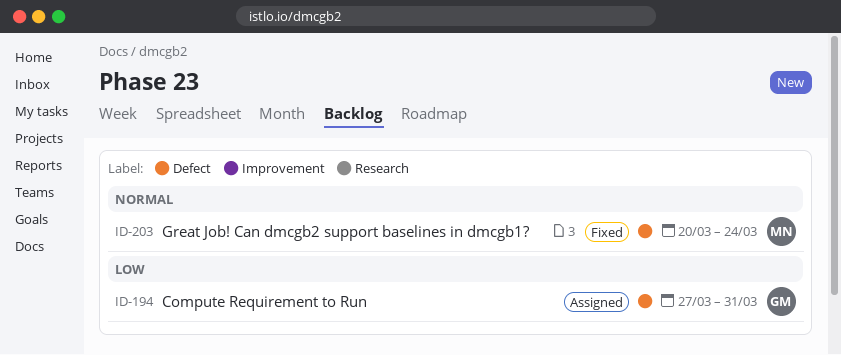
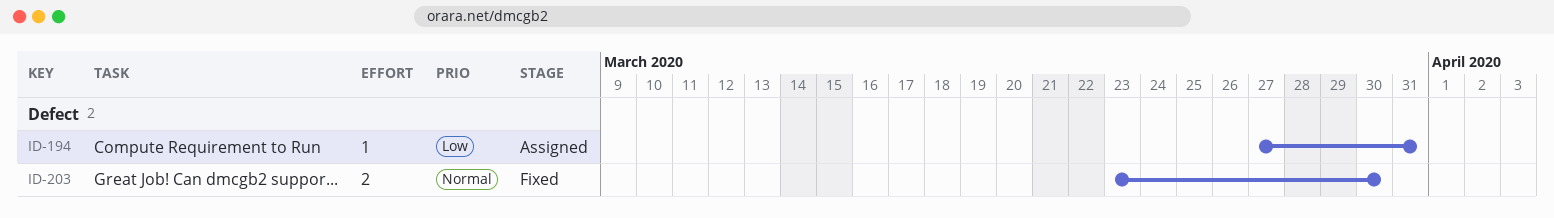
ID-203, start: Mar 20 -> Mar 23
ID-203, due: Mar 24 -> Mar 30

